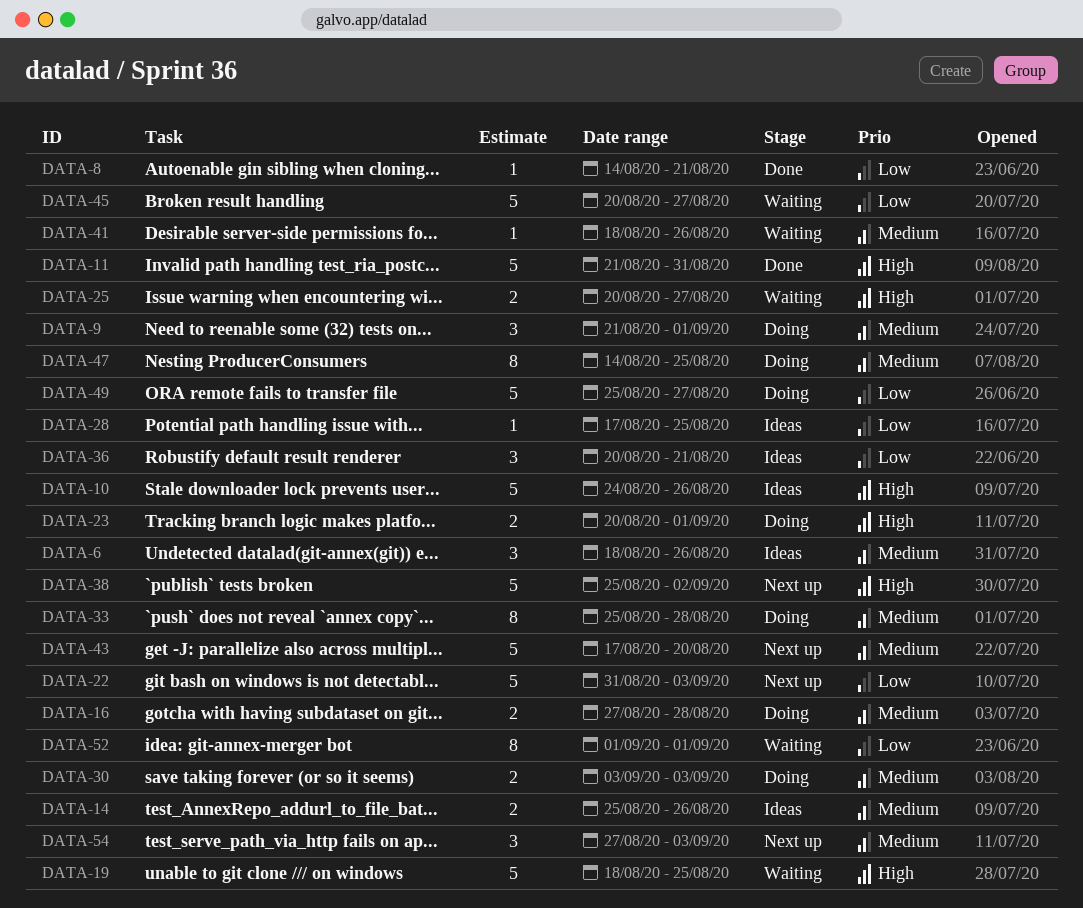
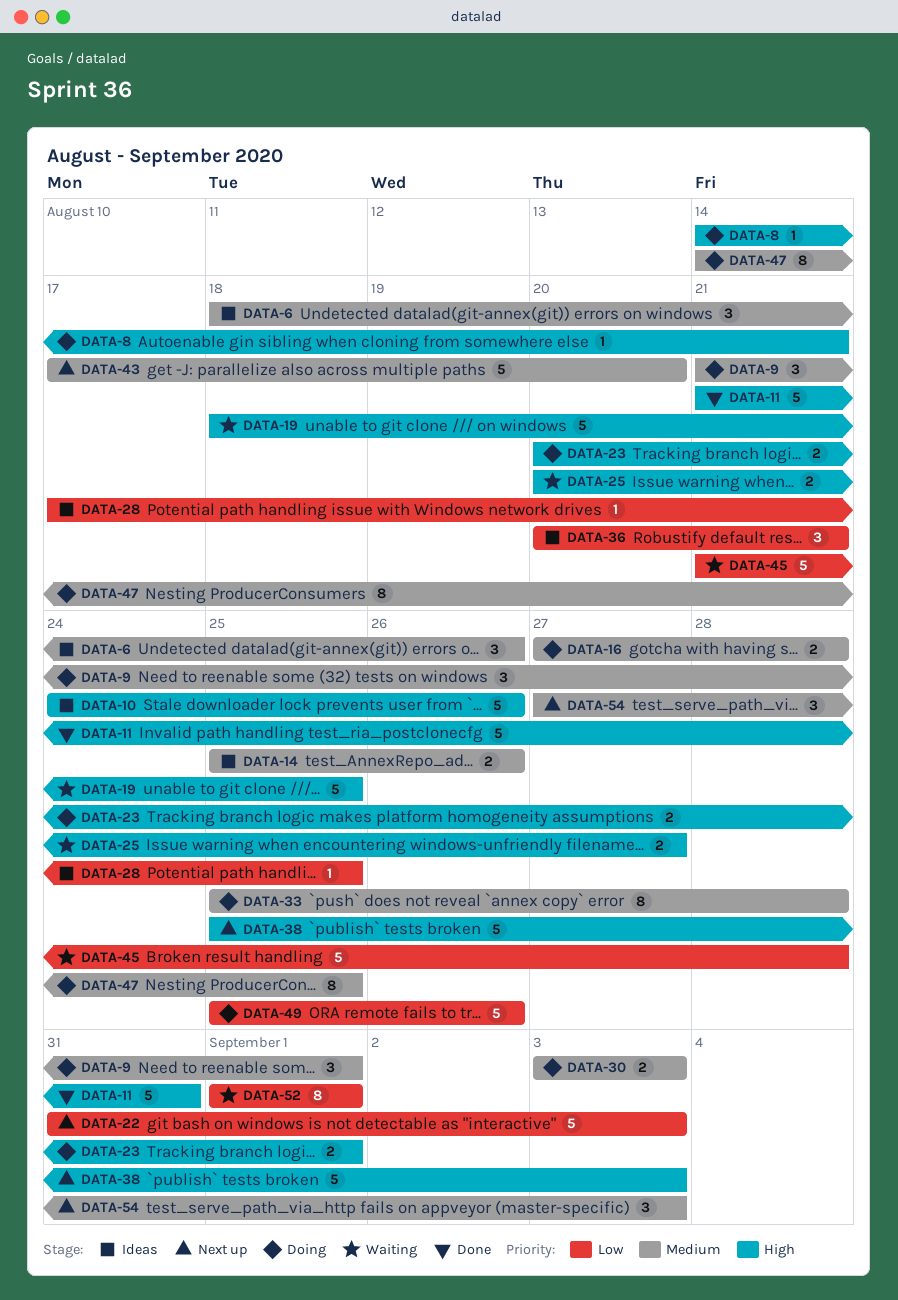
DATA-8, status: Done -> Doing
DATA-8, priority: Low -> High
DATA-38, due: Sep 2 -> Sep 3
DATA-41: present -> none
DATA-45, start: Aug 20 -> Aug 21
DATA-45, due: Aug 27 -> Aug 28
DATA-49, due: Aug 27 -> Aug 26

